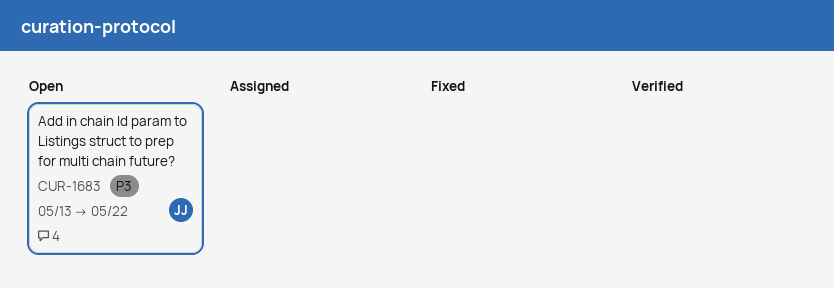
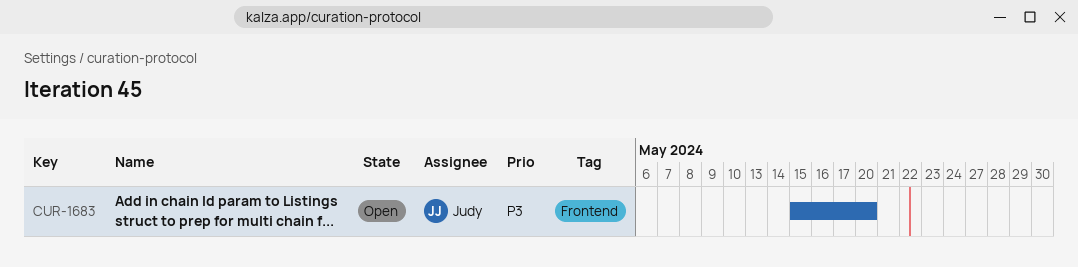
CUR-1683, start: May 13 -> May 15
CUR-1683, due: May 22 -> May 20

